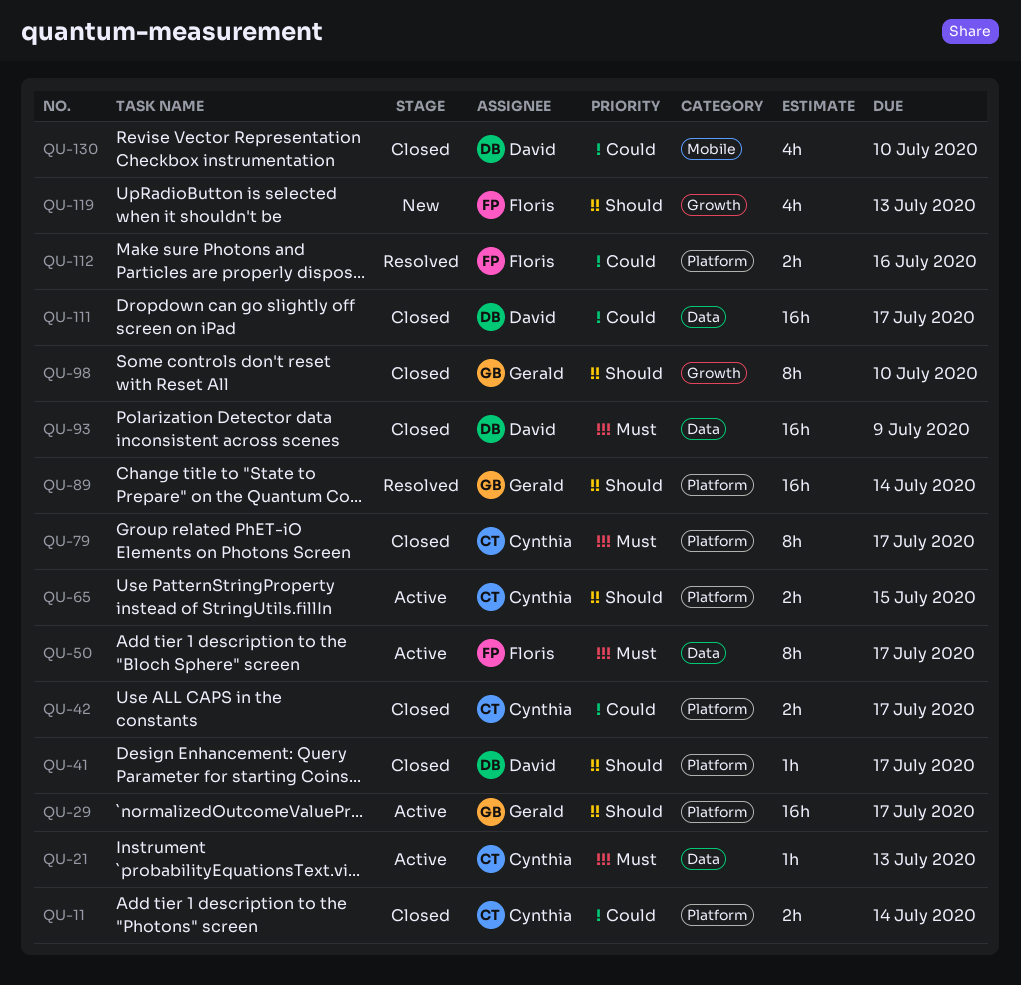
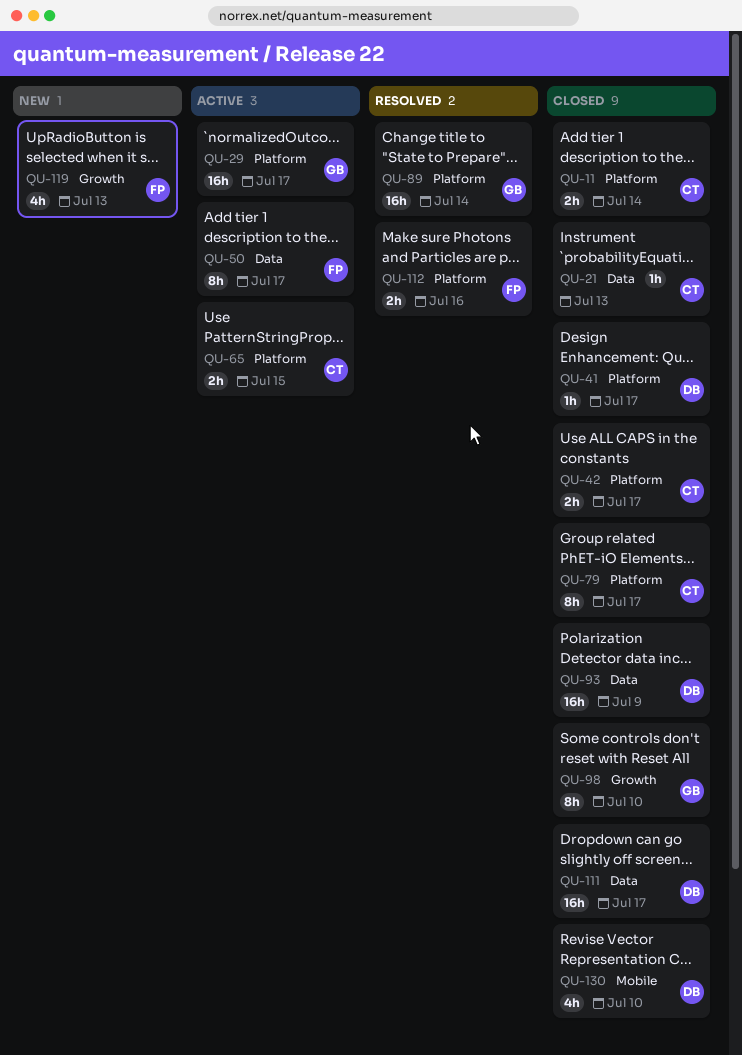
QU-21, status: Active -> Closed

